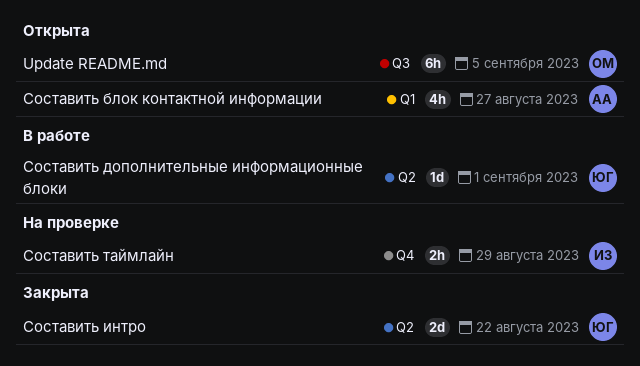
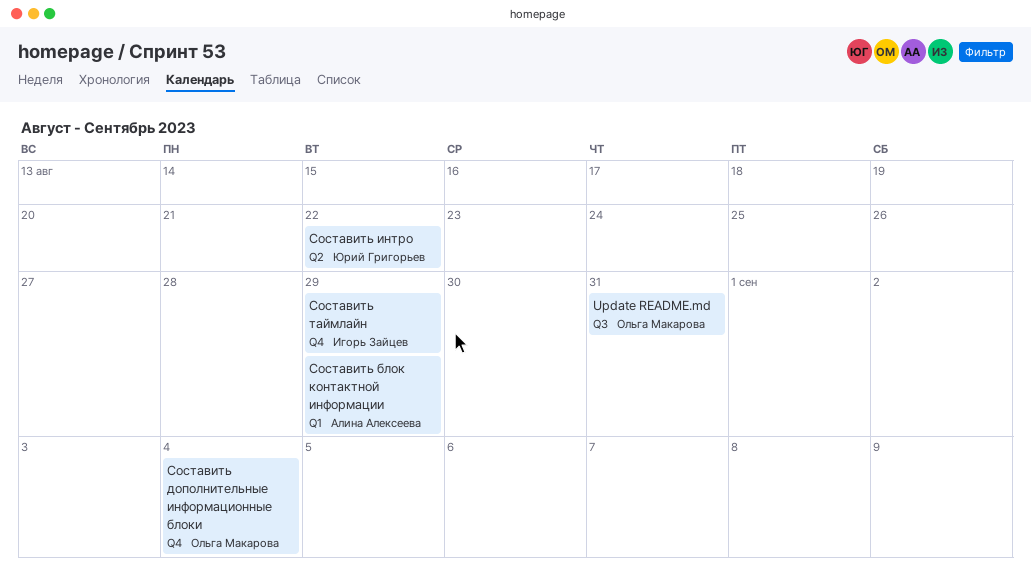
Update README.md, due: Sep 5 -> Aug 31
Составить блок контактной информации, due: Aug 27 -> Aug 29
Составить дополнительные информационные блоки, owner: Юрий Григорьев -> Ольга Макарова
Составить дополнительные информационные блоки, label: Q2 -> Q4
Составить дополнительные информационные блоки, due: Sep 1 -> Sep 4

